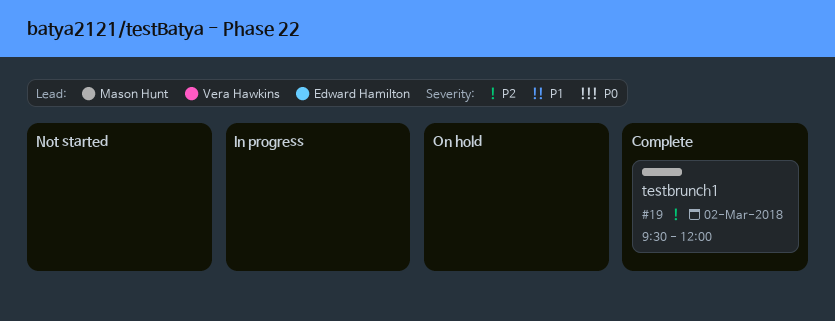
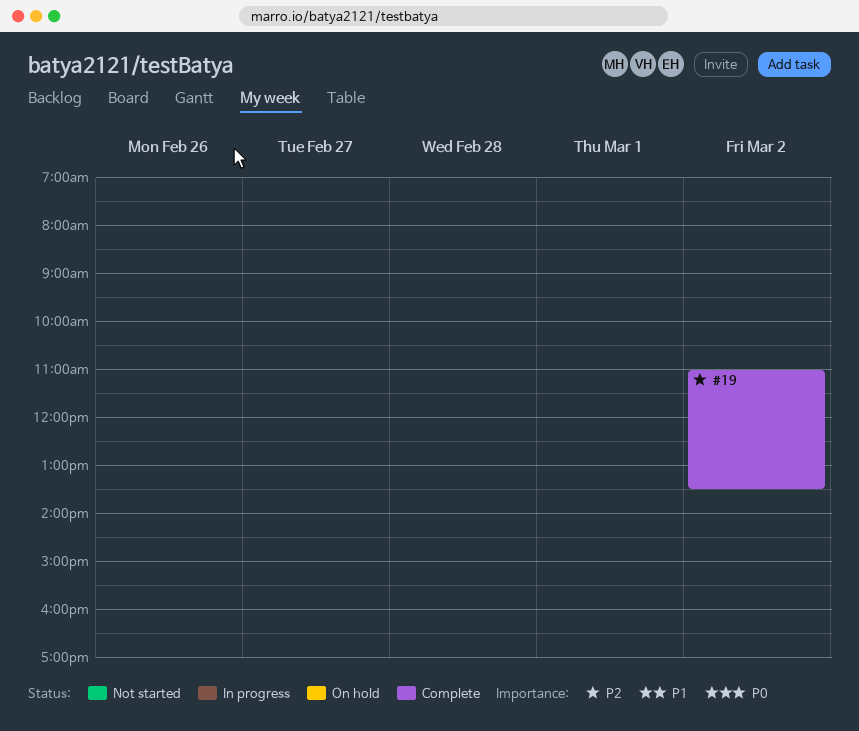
#19, begins: 09:30 -> 11:00
#19, ends: 12:00 -> 13:30

